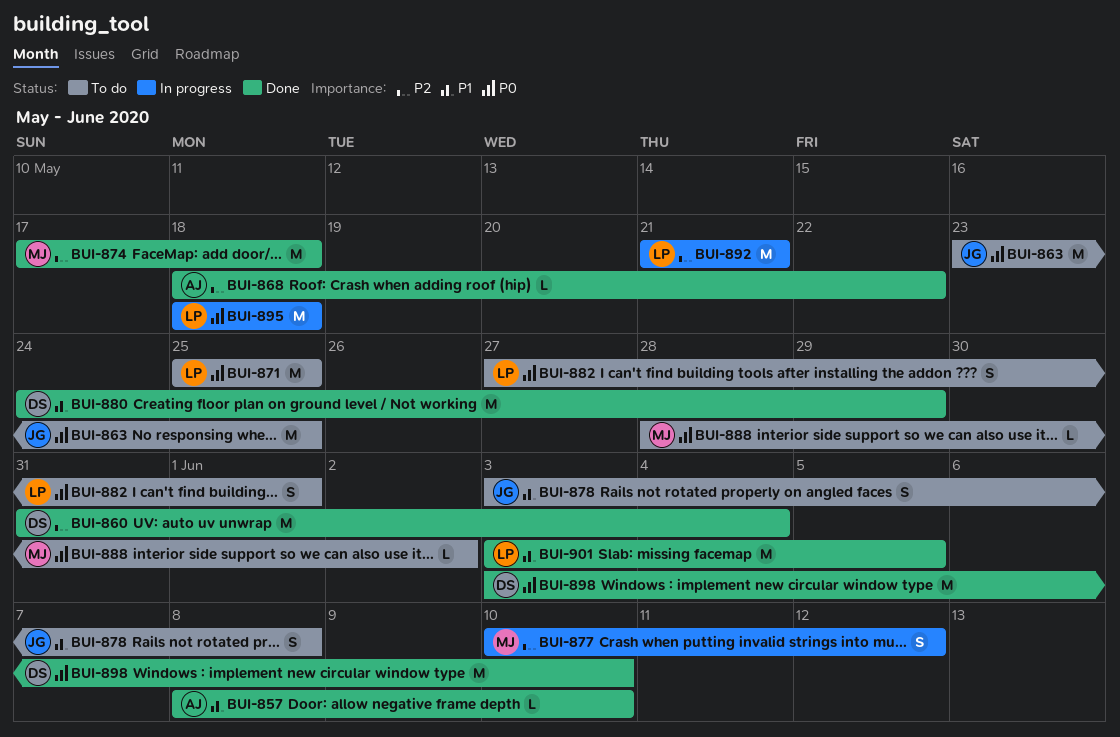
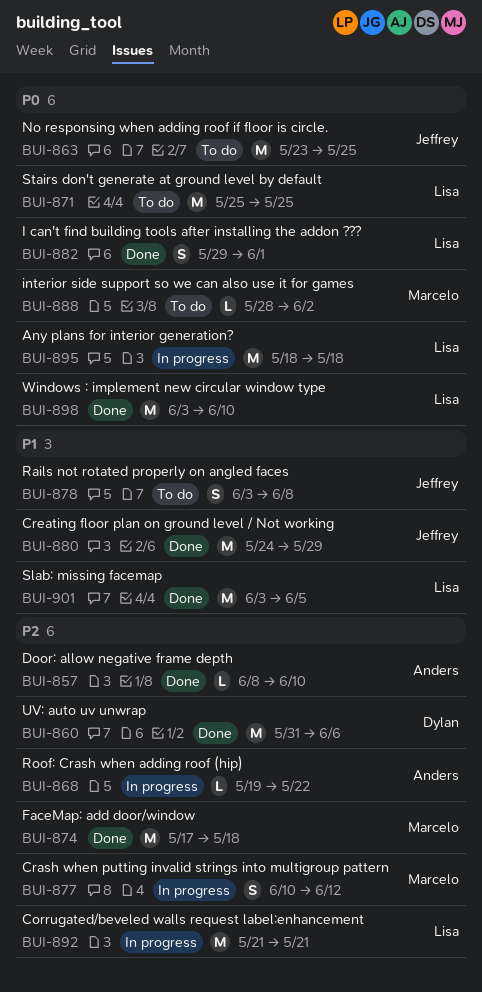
BUI-857, priority: P1 -> P2
BUI-860, due: Jun 4 -> Jun 6
BUI-868, status: Done -> In progress
BUI-868, start: May 18 -> May 19
BUI-880, owner: Dylan -> Jeffrey
BUI-882, status: To do -> Done
BUI-882, start: May 27 -> May 29
BUI-898, owner: Dylan -> Lisa

